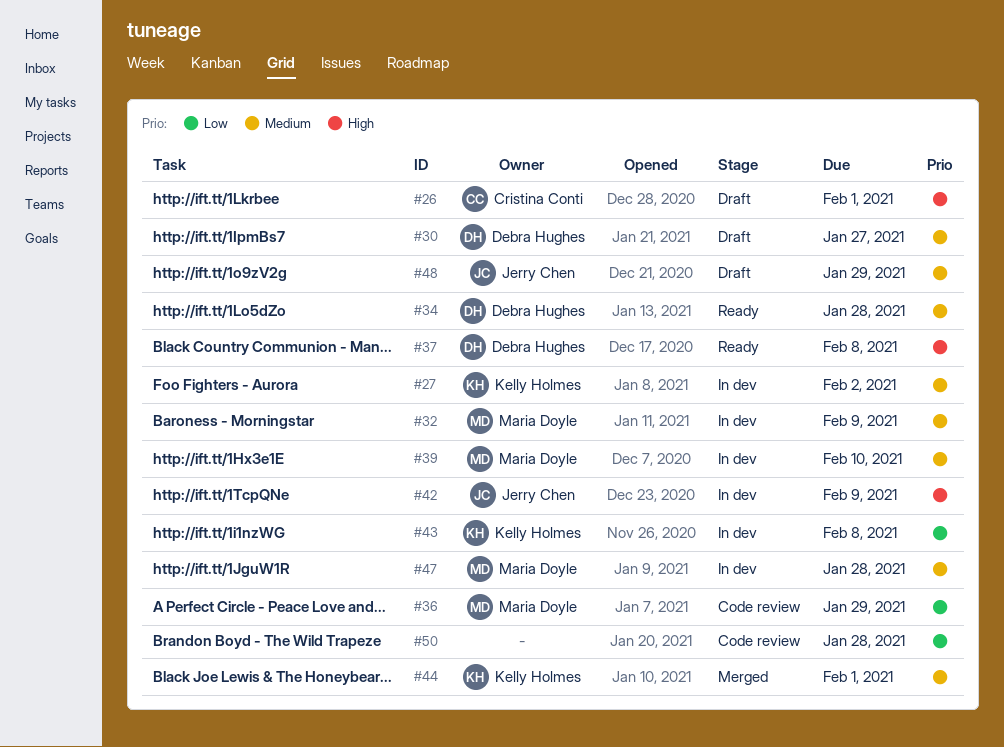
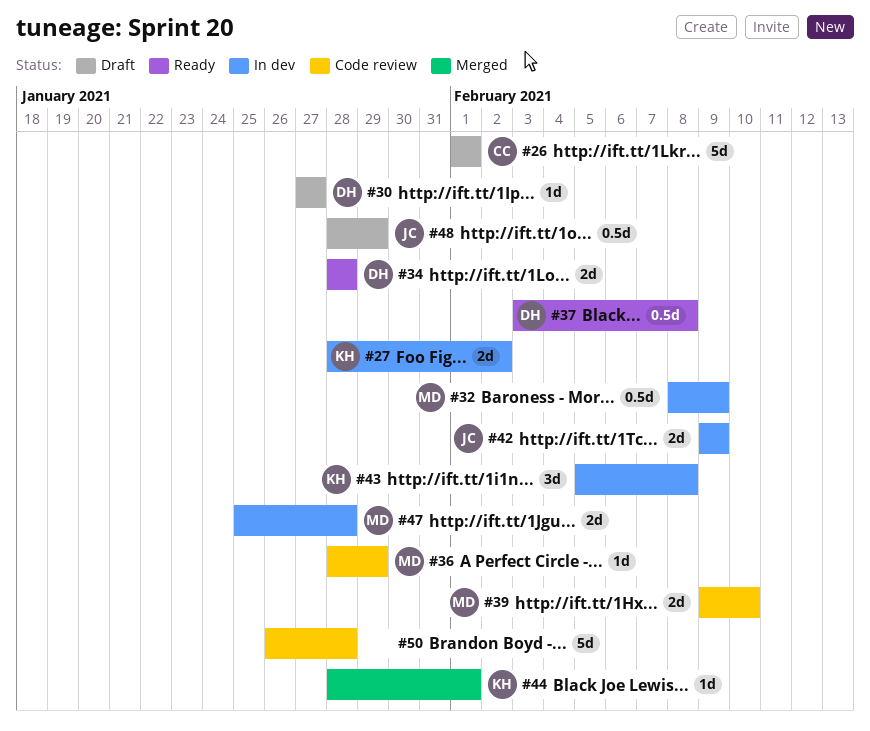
#39, status: In dev -> Code review

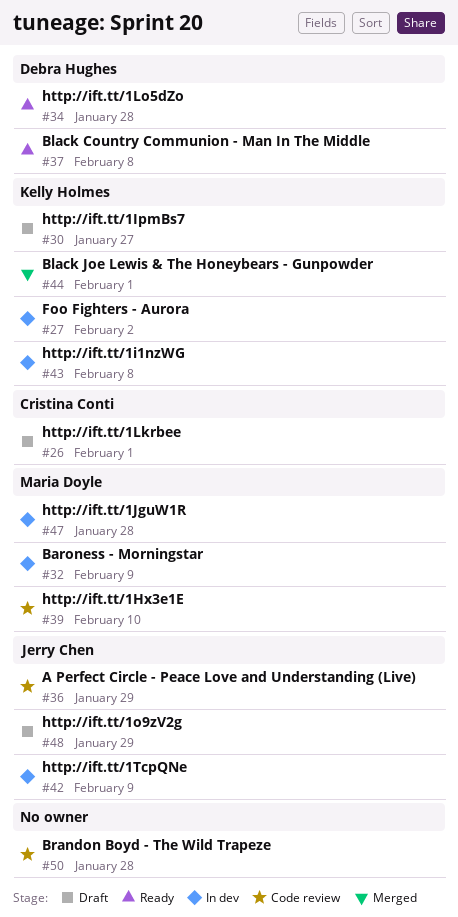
#30, owner: Debra Hughes -> Kelly Holmes
#36, owner: Maria Doyle -> Jerry Chen

